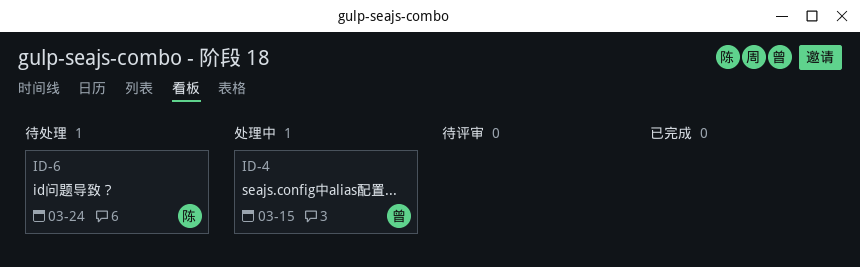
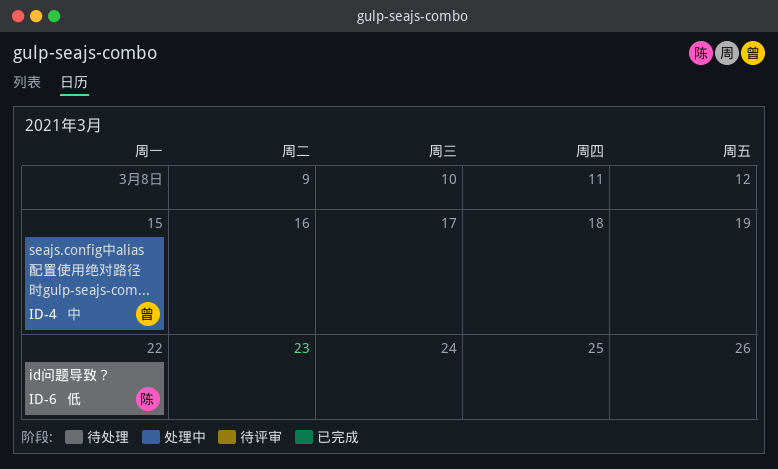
ID-6, due: Mar 24 -> Mar 22

